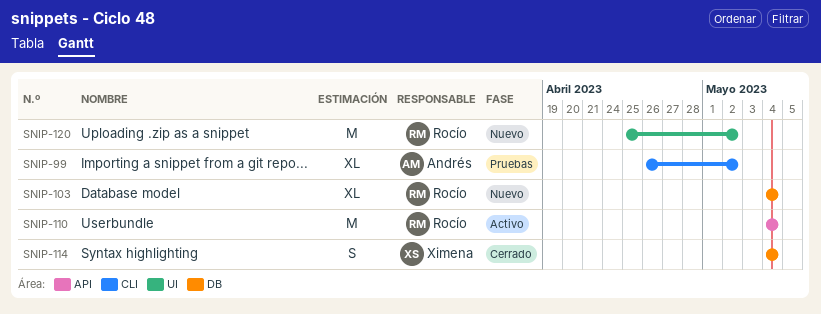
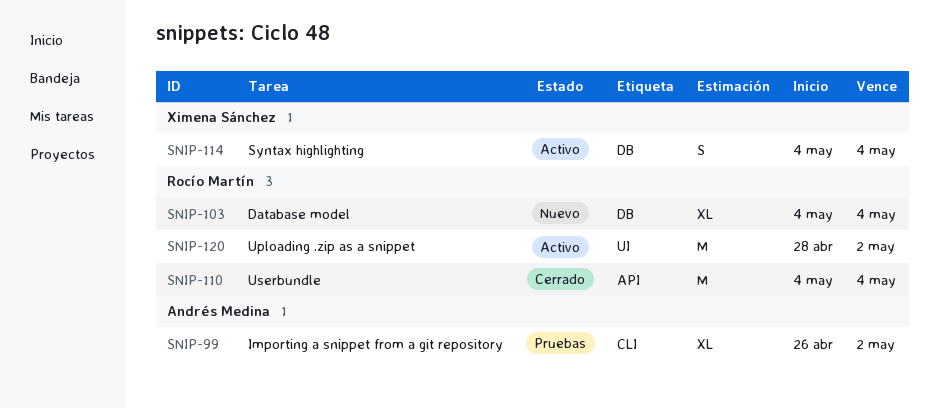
SNIP-110, status: Activo -> Cerrado
SNIP-114, status: Cerrado -> Activo
SNIP-120, status: Nuevo -> Activo
SNIP-120, start: Apr 25 -> Apr 28

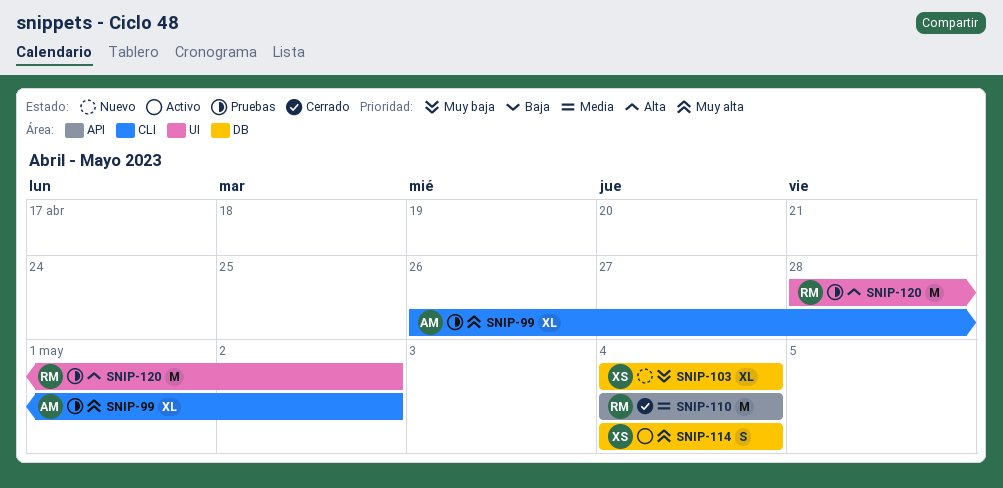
SNIP-103, owner: Rocío Martín -> Ximena Sánchez
SNIP-120, status: Activo -> Pruebas

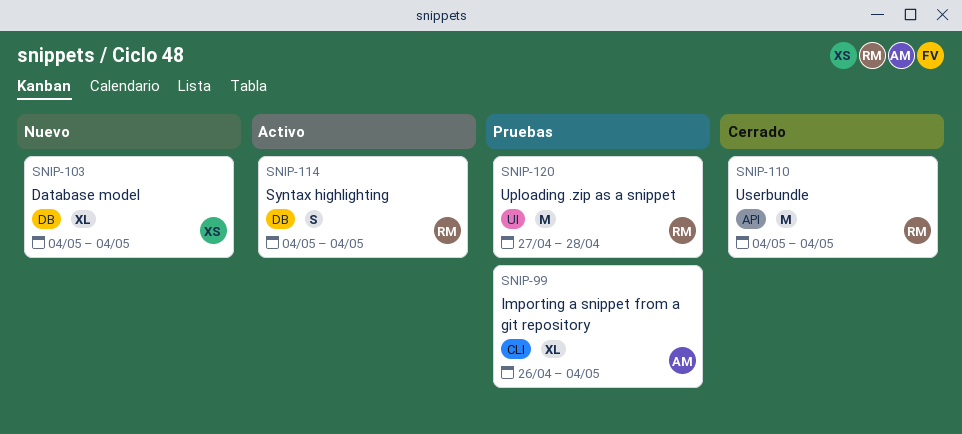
SNIP-99, due: May 2 -> May 4
SNIP-114, owner: XS -> RM
SNIP-120, start: Apr 28 -> Apr 27
SNIP-120, due: May 2 -> Apr 28

